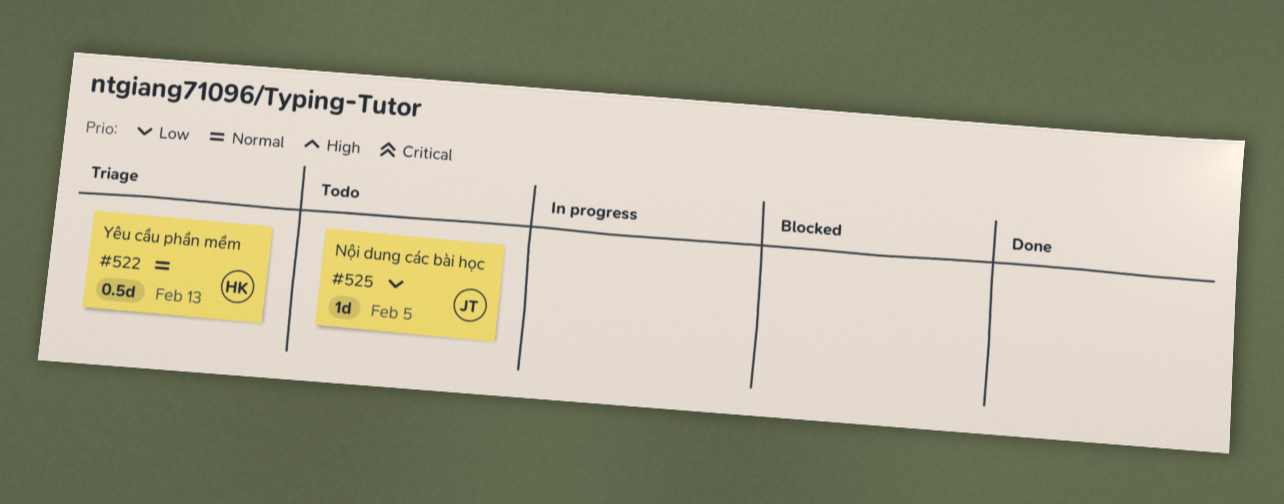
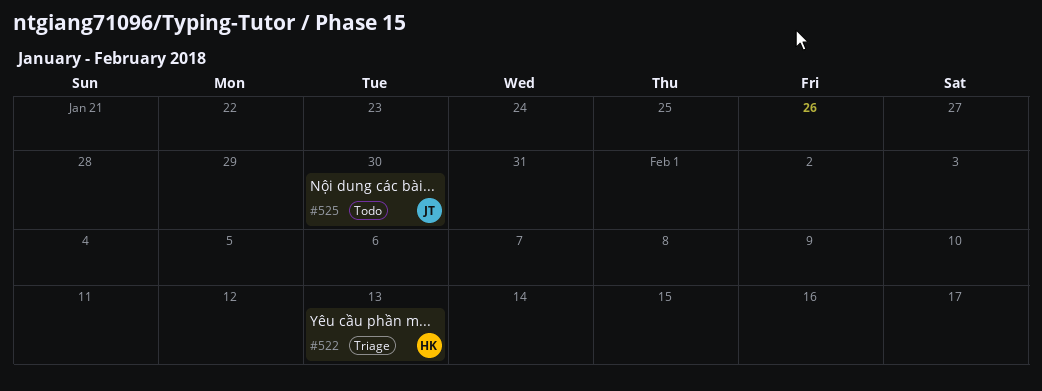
#525, due: Feb 5 -> Jan 30

